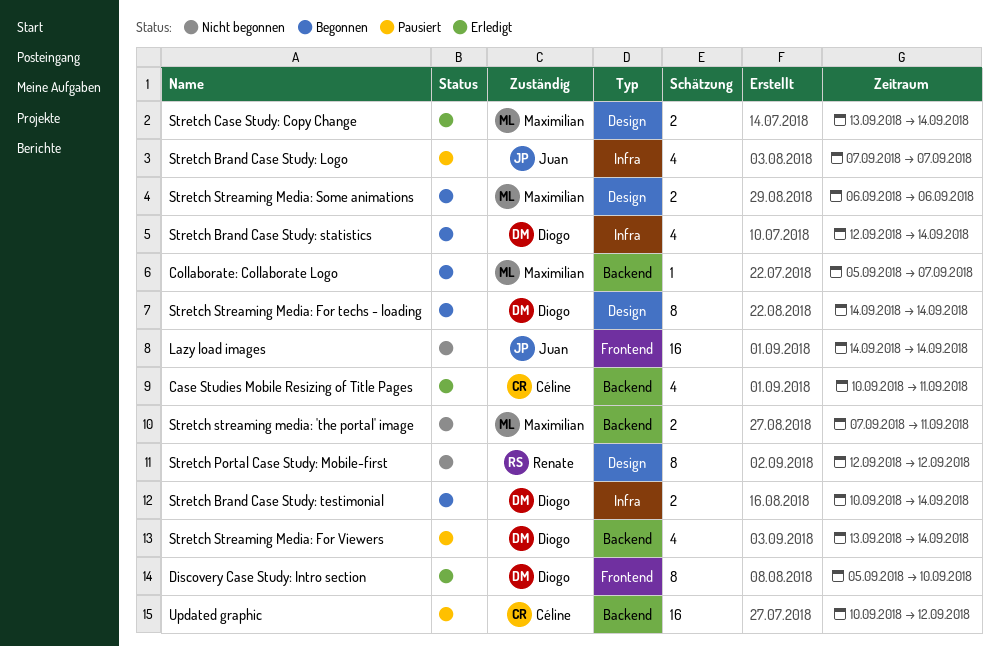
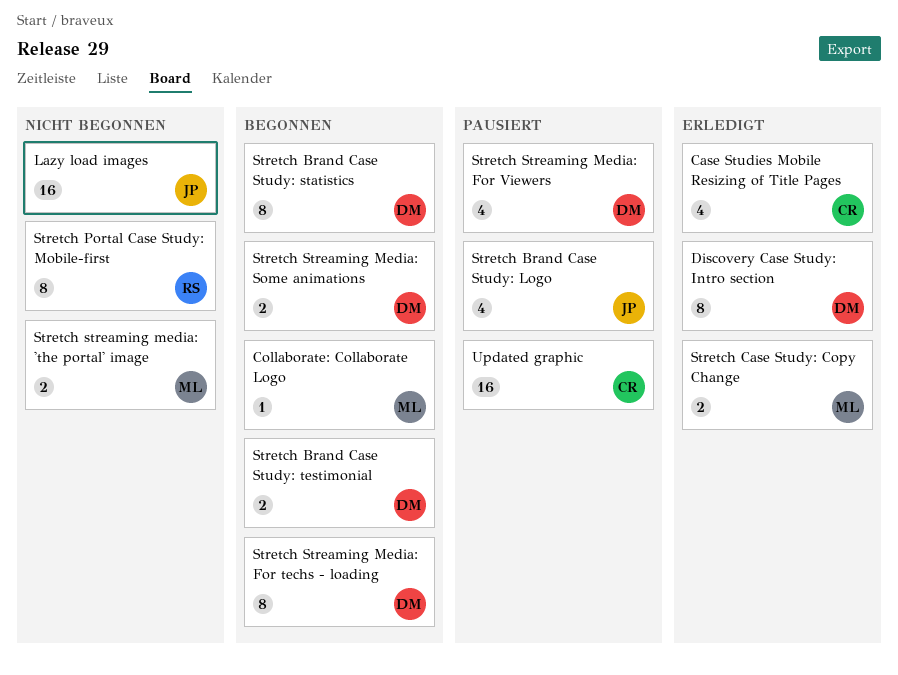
Stretch Brand Case Study: statistics, estimate: 4 -> 8
Stretch Streaming Media: Some animations, owner: Maximilian -> Diogo

